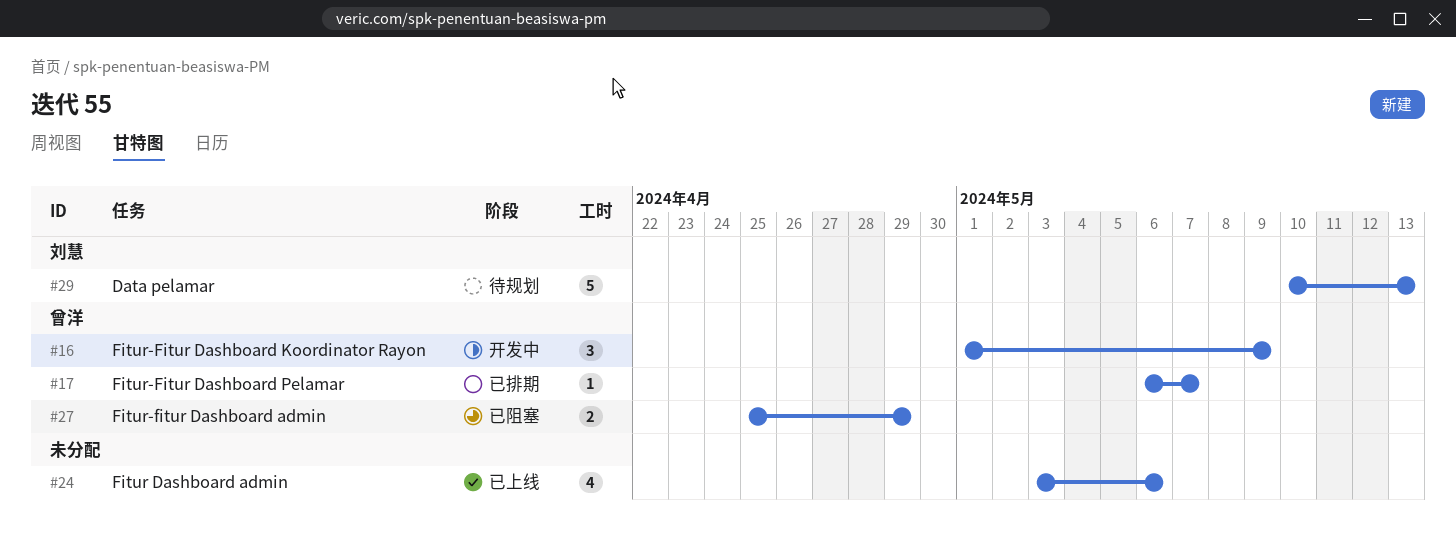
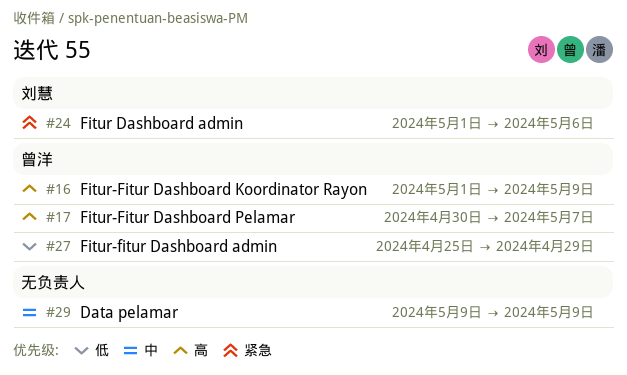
#17, start: May 6 -> Apr 30
#24, owner: none -> 刘慧
#24, start: May 3 -> May 1
#29, owner: 刘慧 -> none
#29, start: May 10 -> May 9
#29, due: May 13 -> May 9

